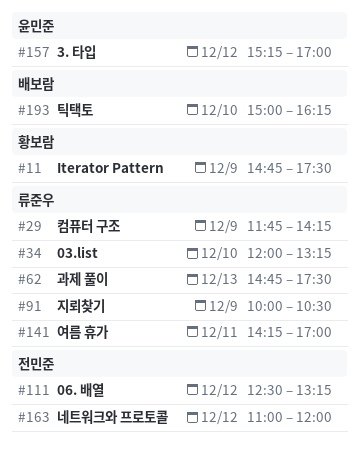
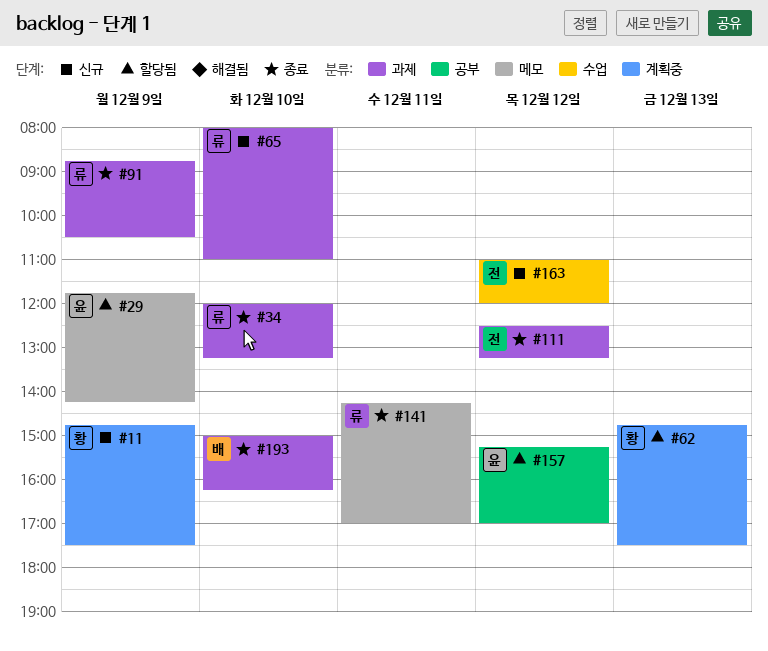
#29, owner: 류준우 -> 윤민준
#62, owner: 류준우 -> 황보람
#65: none -> present
#91, begins: 10:00 -> 08:45

